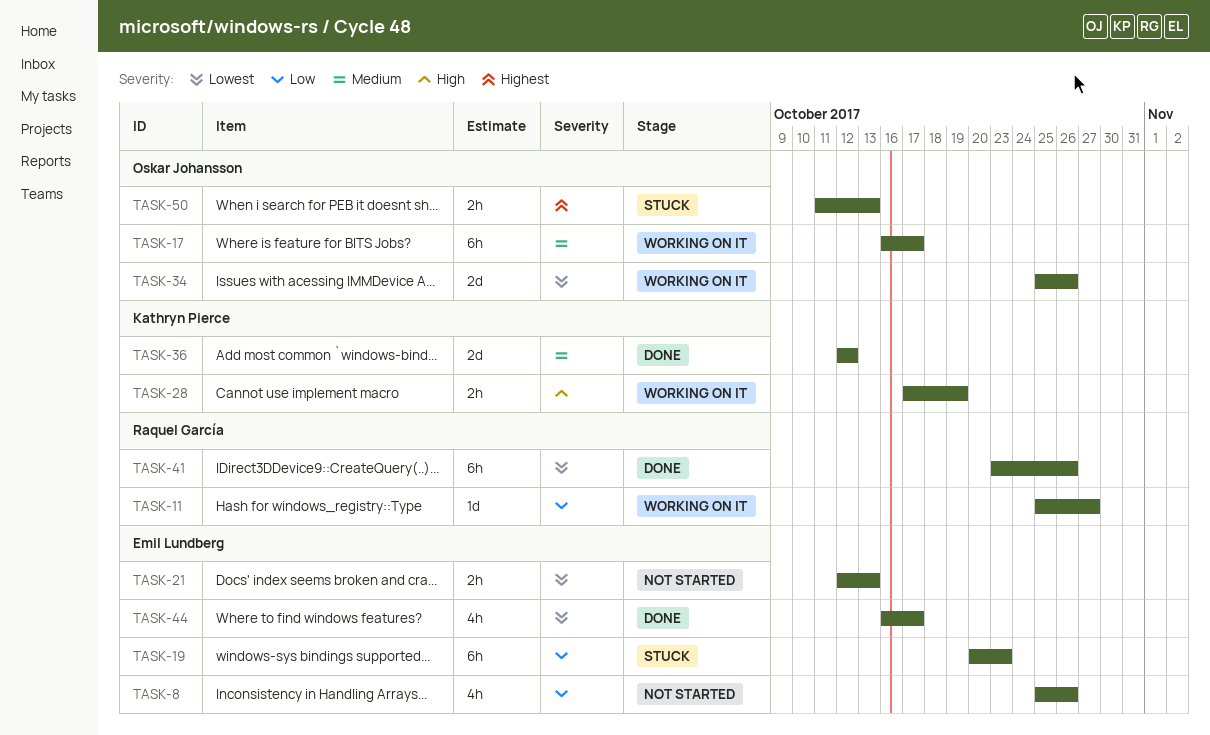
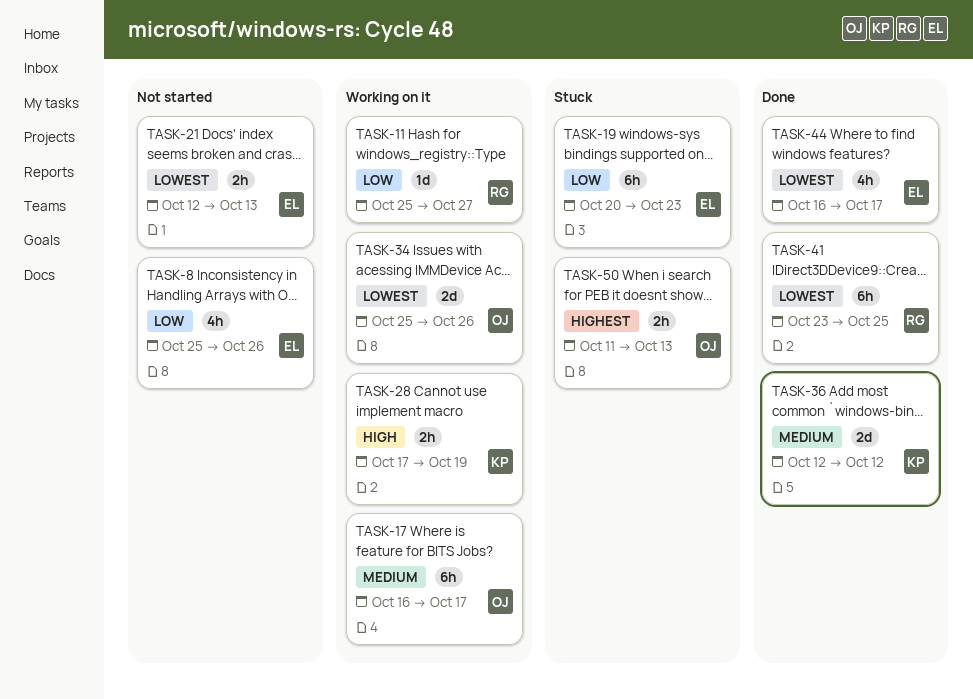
TASK-41, due: Oct 26 -> Oct 25

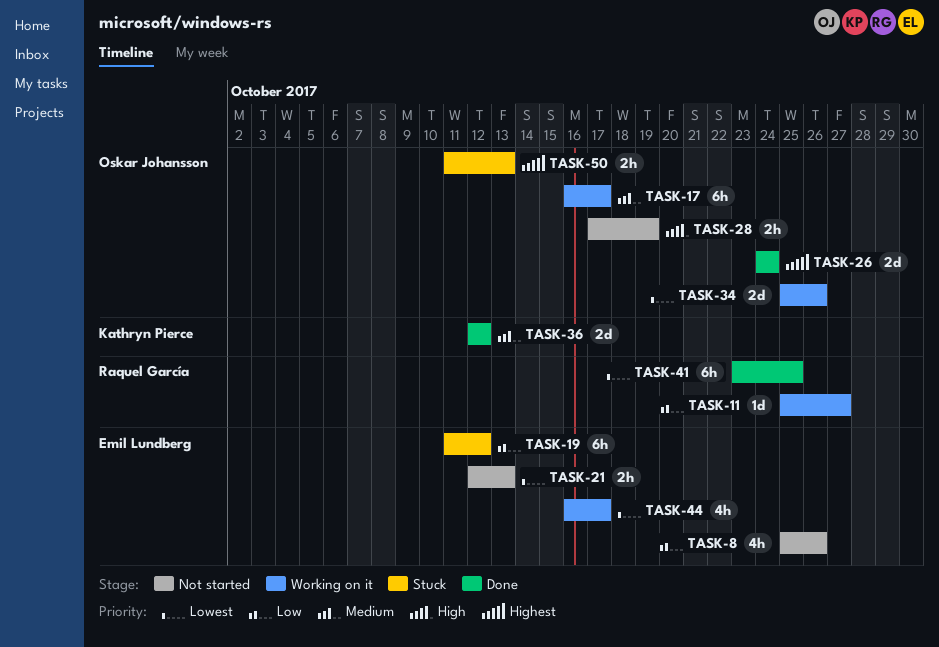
TASK-19, start: Oct 20 -> Oct 11
TASK-19, due: Oct 23 -> Oct 12
TASK-26: none -> present
TASK-28, status: Working on it -> Not started
TASK-28, owner: Kathryn Pierce -> Oskar Johansson
TASK-44, status: Done -> Working on it

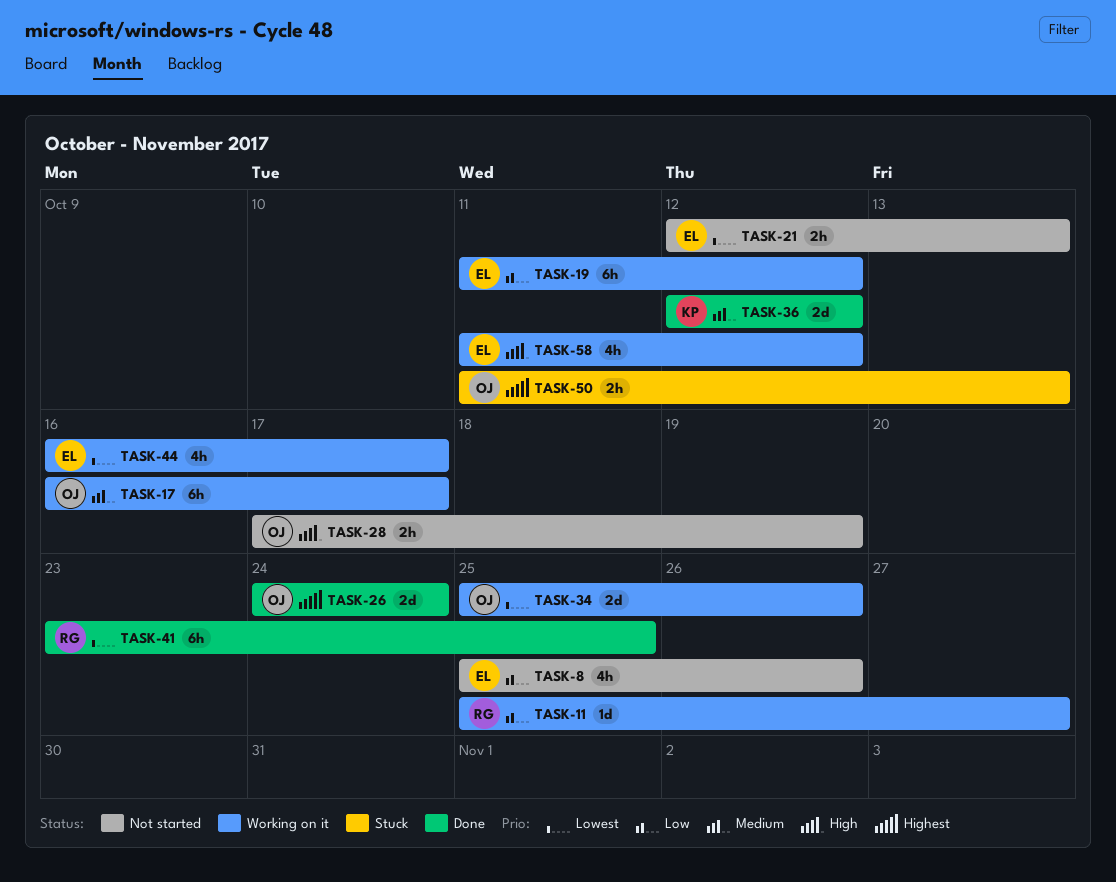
TASK-19, status: Stuck -> Working on it
TASK-58: none -> present

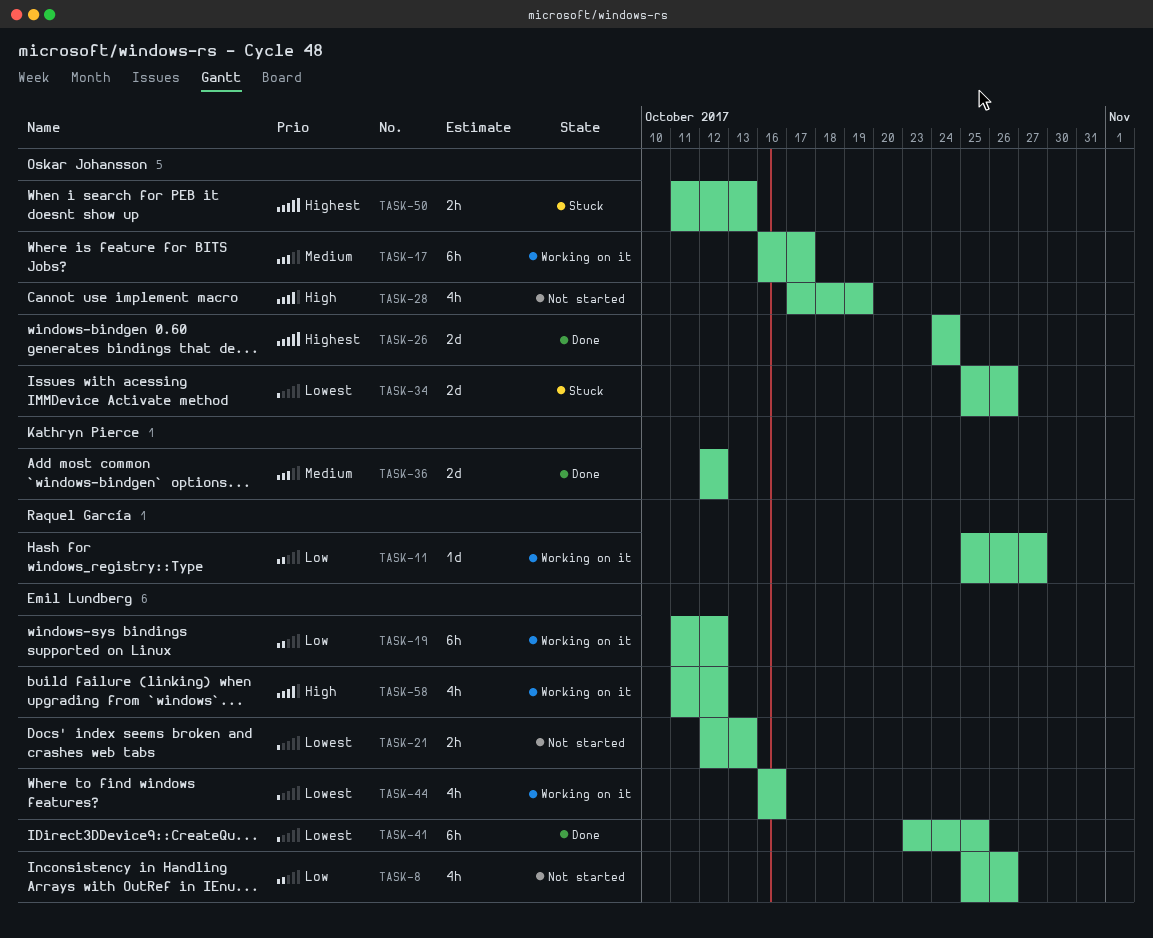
TASK-28, estimate: 2h -> 4h
TASK-34, status: Working on it -> Stuck
TASK-41, owner: Raquel García -> Emil Lundberg
TASK-44, due: Oct 17 -> Oct 16

